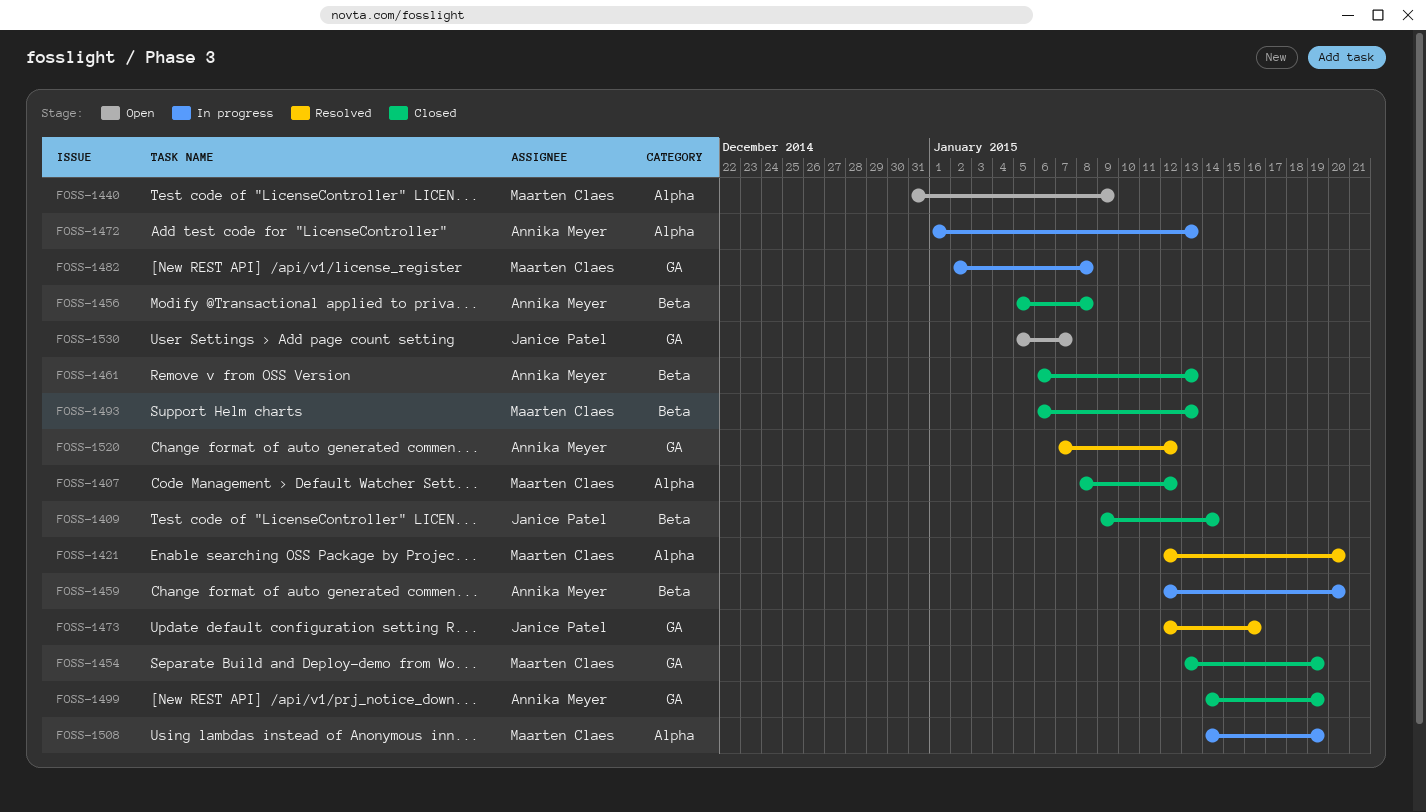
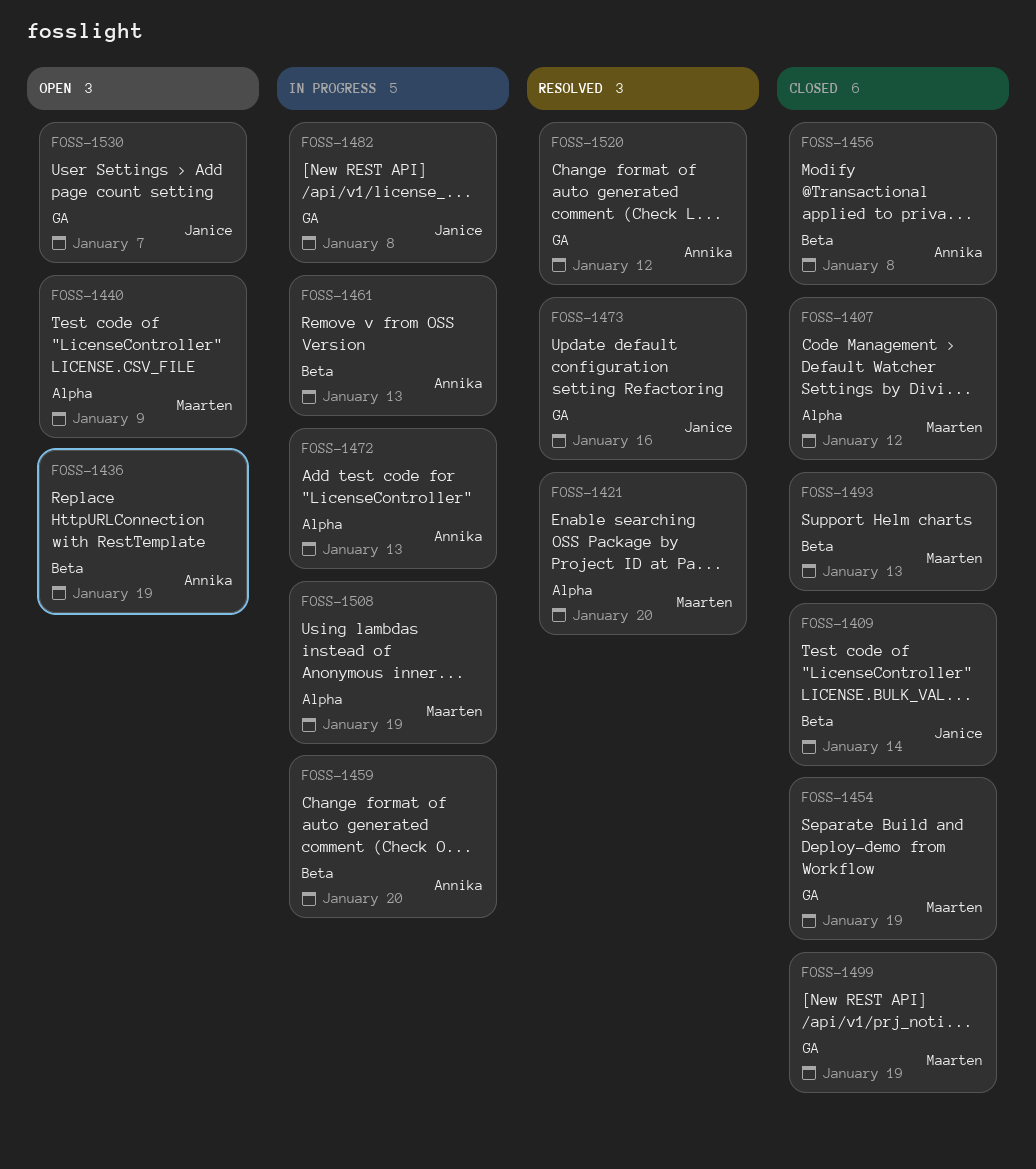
FOSS-1436: none -> present
FOSS-1461, status: Closed -> In progress
FOSS-1482, owner: Maarten Claes -> Janice Patel
FOSS-1499, owner: Annika Meyer -> Maarten Claes

